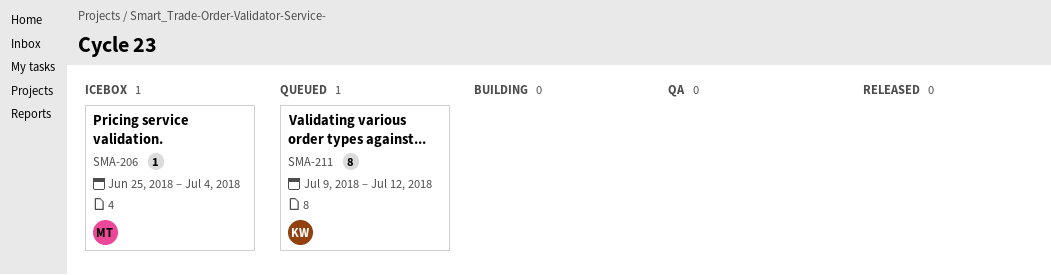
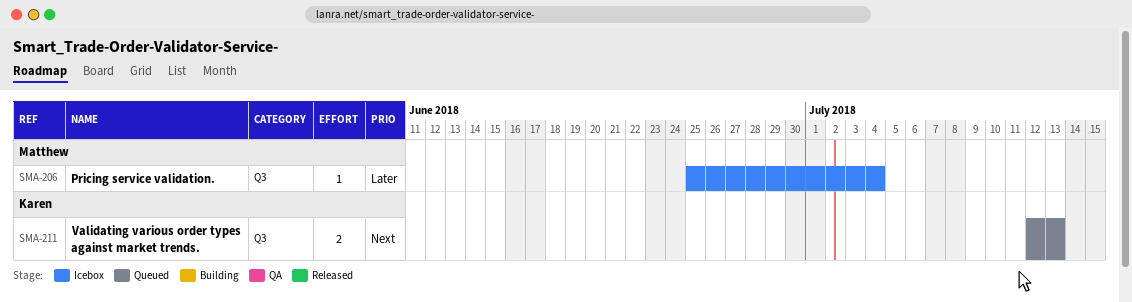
SMA-211, estimate: 8 -> 2
SMA-211, start: Jul 9 -> Jul 12
SMA-211, due: Jul 12 -> Jul 13

